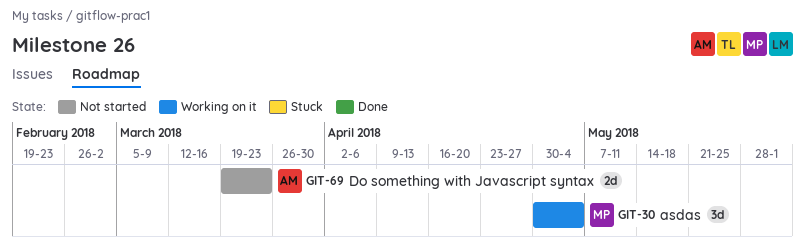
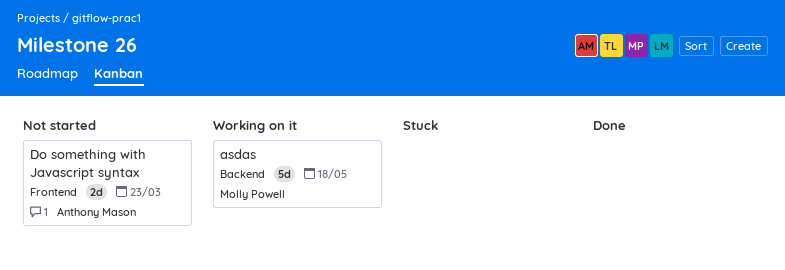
asdas, estimate: 3d -> 5d
asdas, due: May 4 -> May 18

